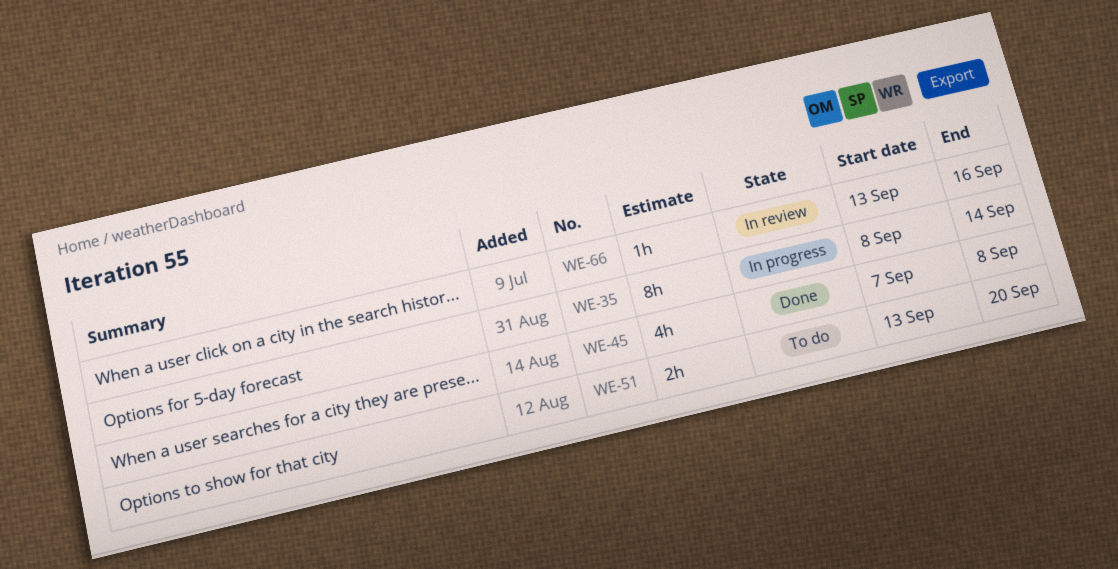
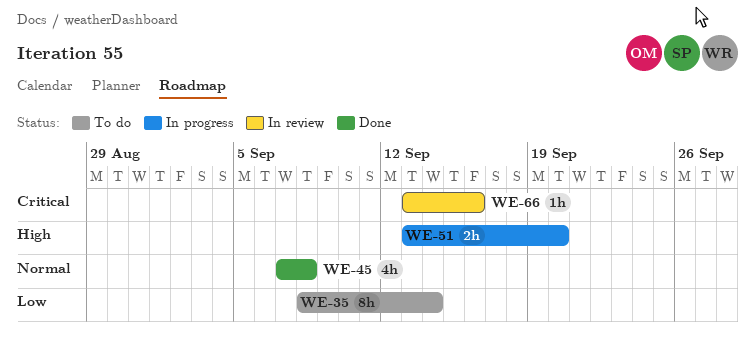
WE-35, status: In progress -> To do
WE-51, status: To do -> In progress

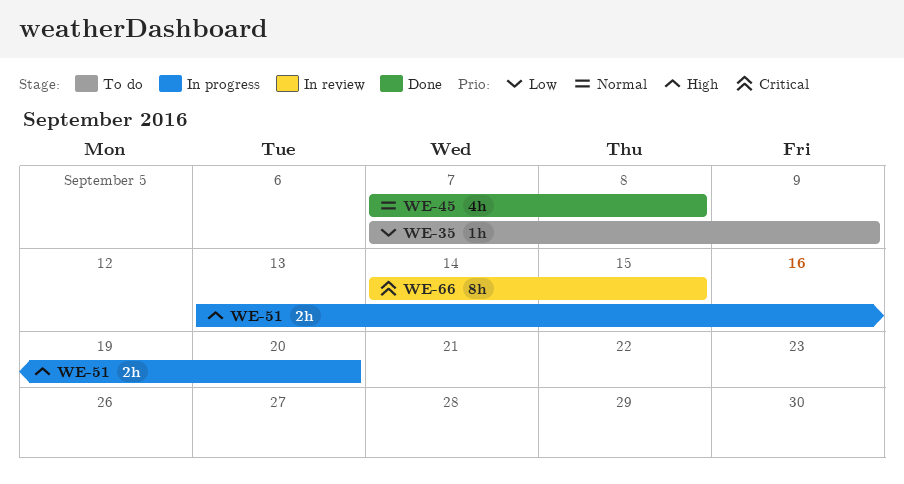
WE-35, estimate: 8h -> 1h
WE-35, start: Sep 8 -> Sep 7
WE-35, due: Sep 14 -> Sep 9
WE-66, estimate: 1h -> 8h
WE-66, start: Sep 13 -> Sep 14
WE-66, due: Sep 16 -> Sep 15

